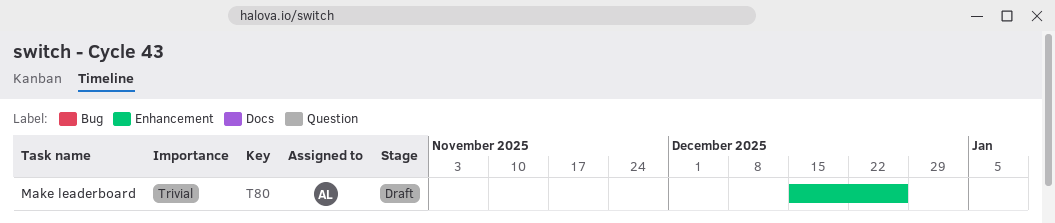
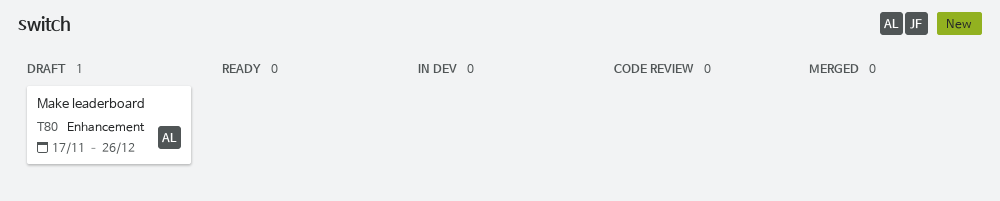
T80, start: Dec 15 -> Nov 17

